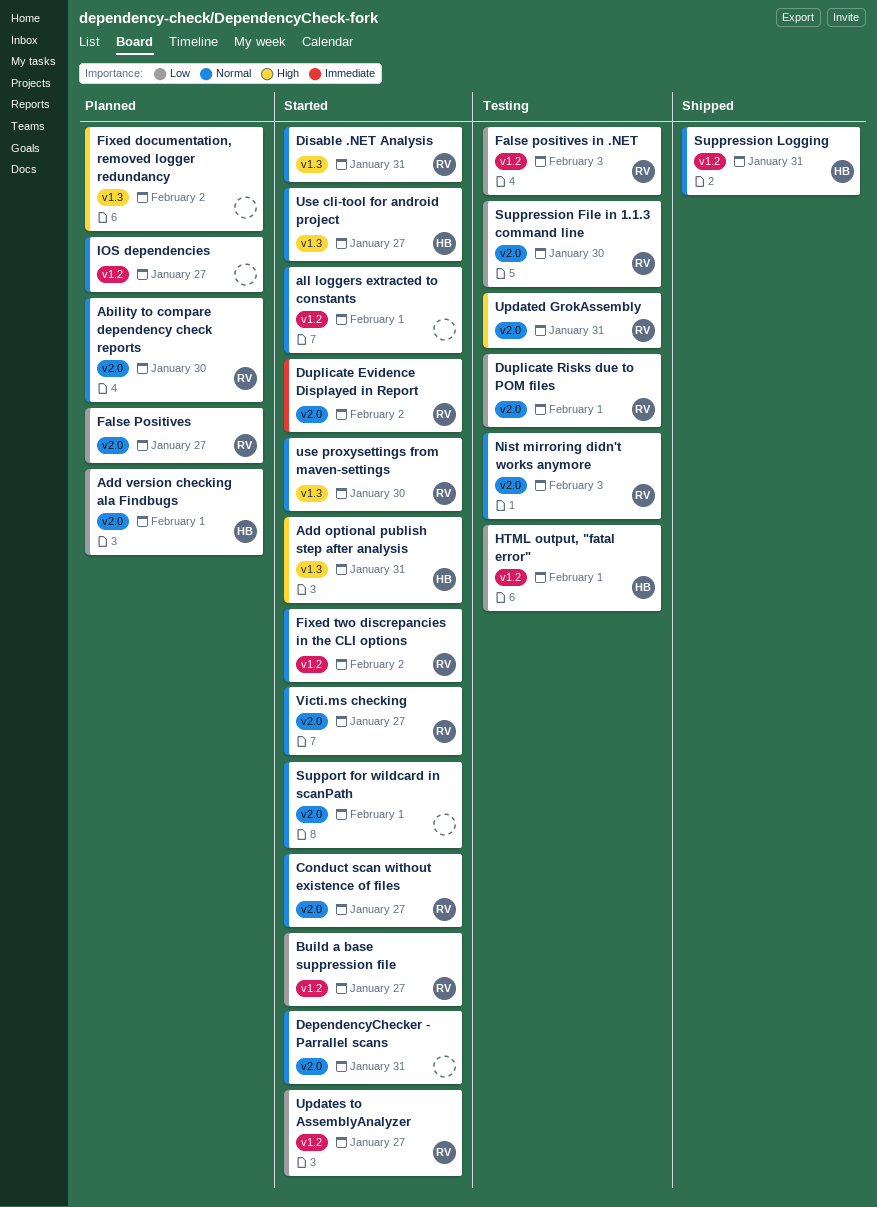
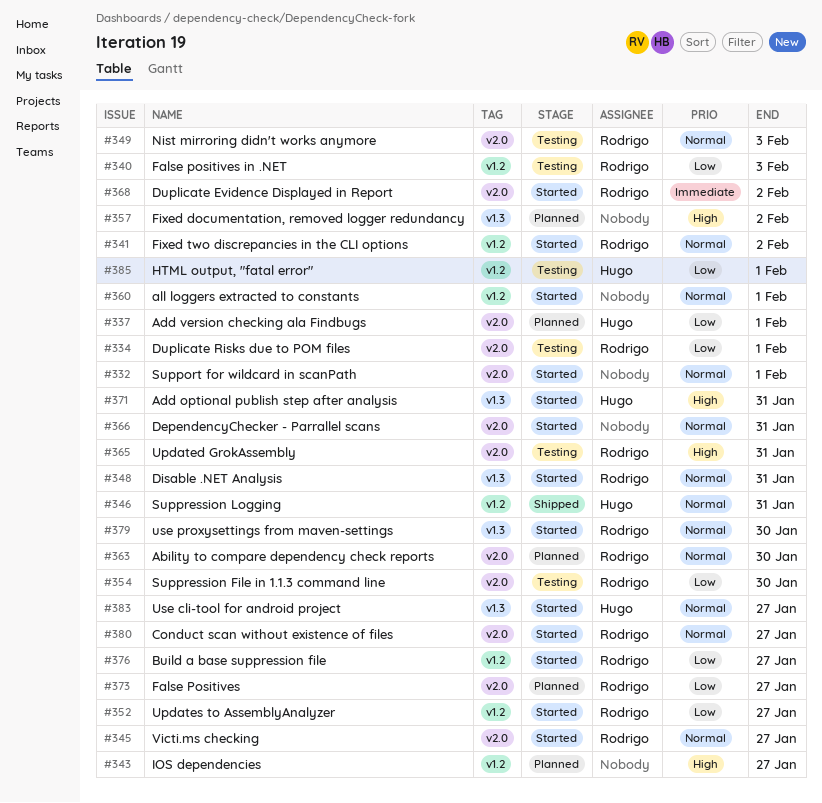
IOS dependencies, priority: Normal -> High

